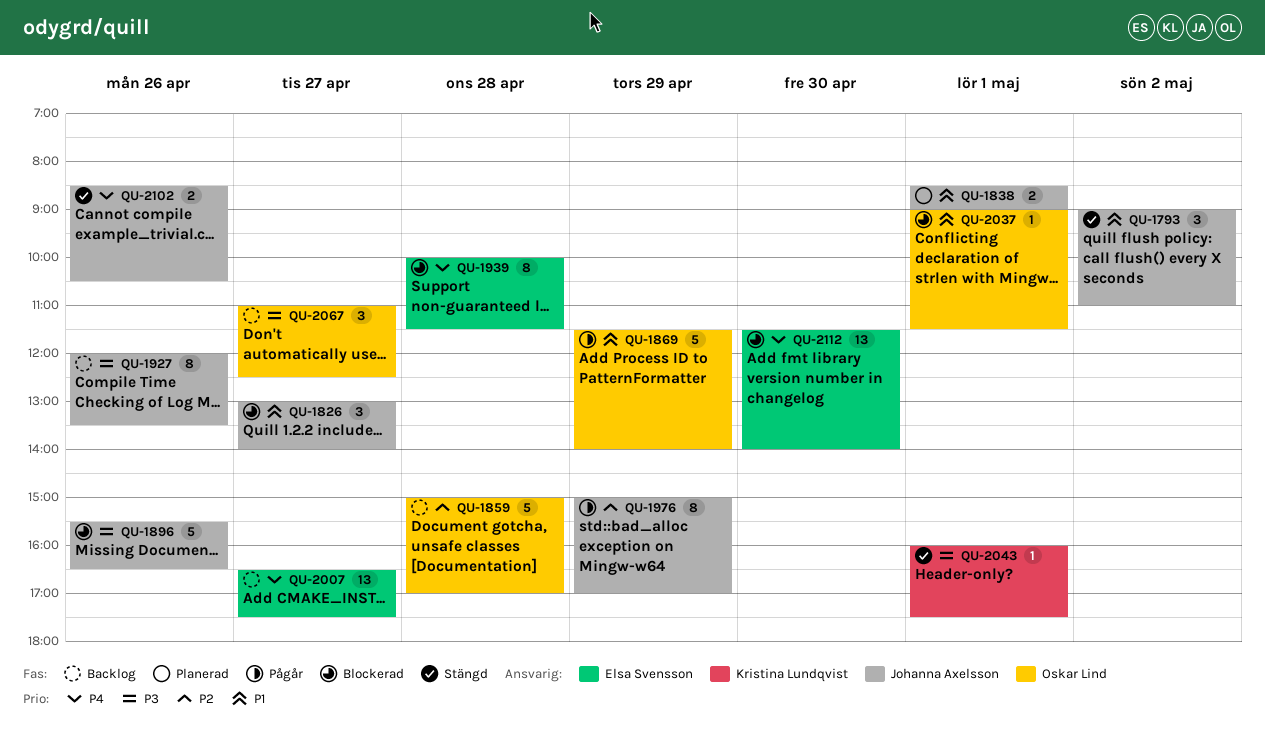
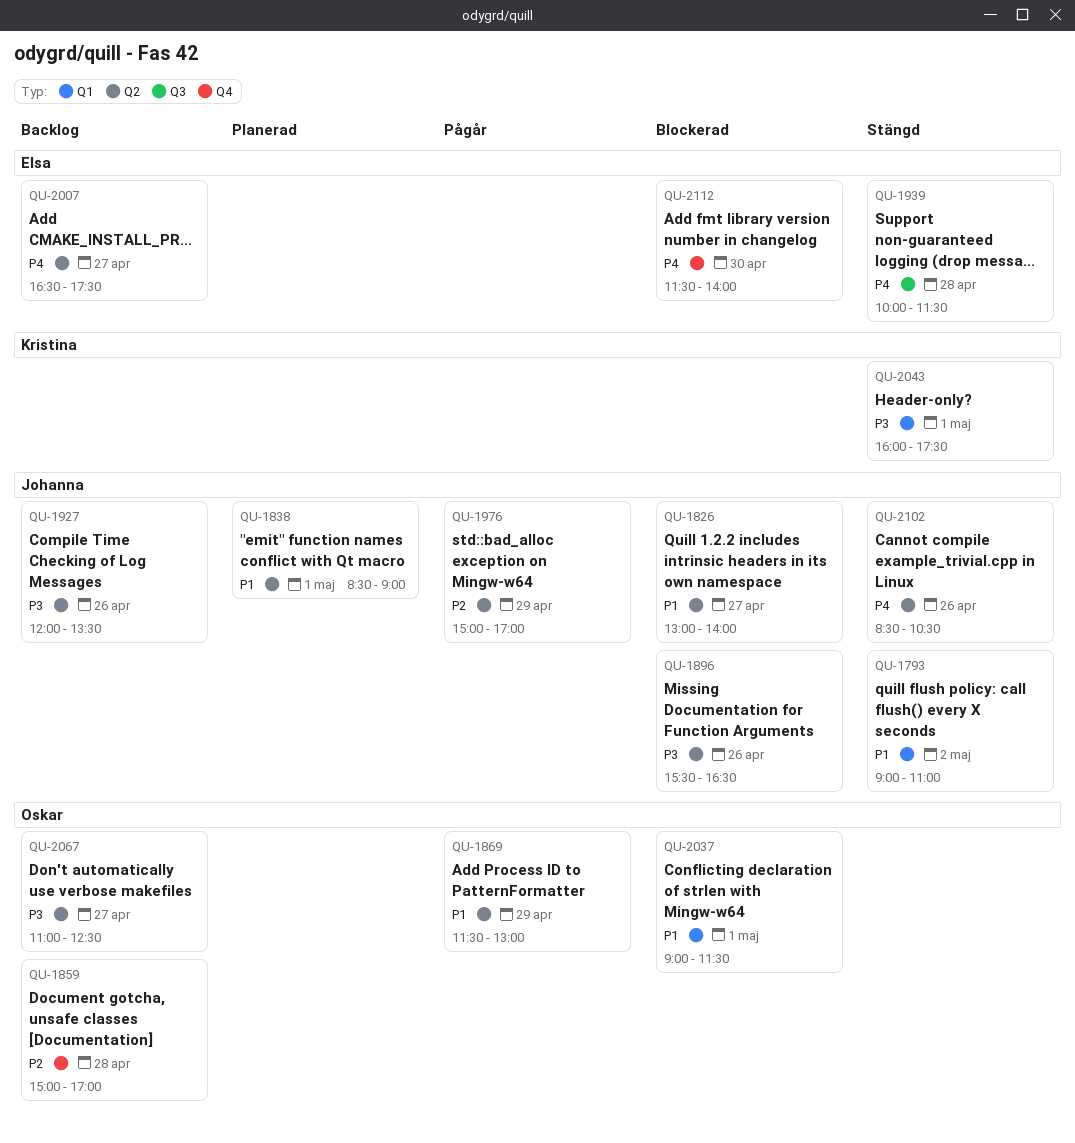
QU-1869, ends: 14:00 -> 13:00
QU-1939, status: Blockerad -> Stängd

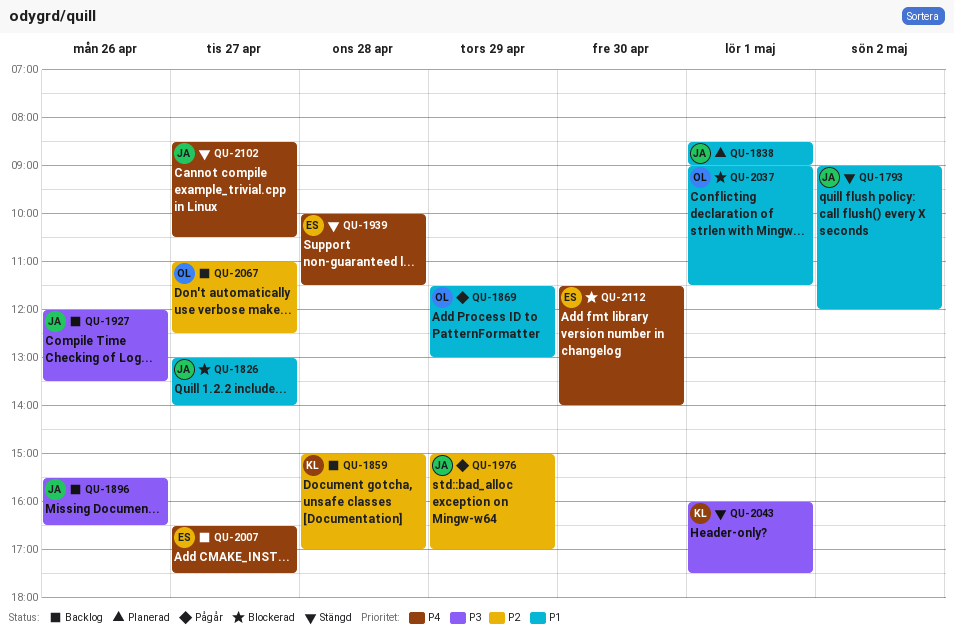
QU-1793, ends: 11:00 -> 12:00
QU-1859, owner: Oskar -> Kristina
QU-1896, status: Blockerad -> Backlog
QU-2067, priority: P3 -> P2
QU-2102, day: Apr 26 -> Apr 27

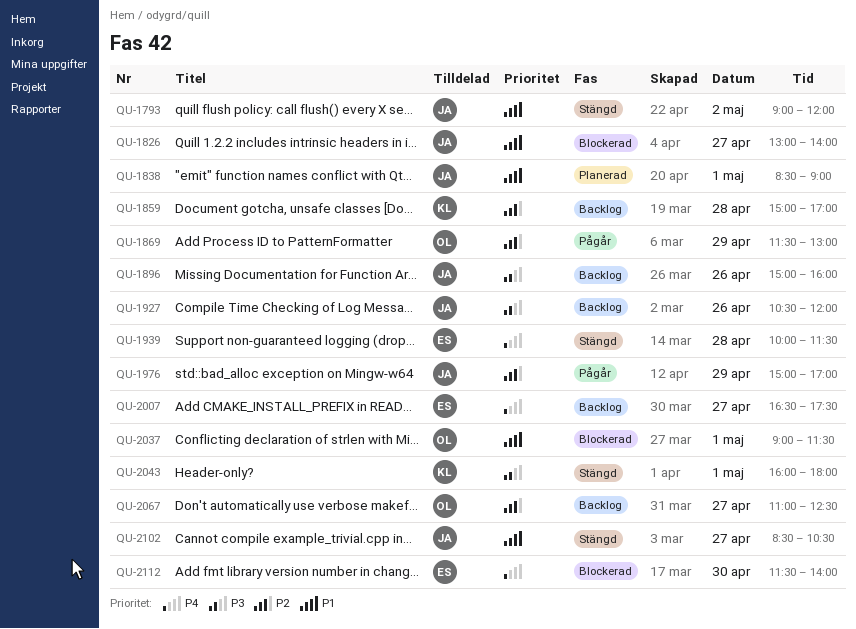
QU-1869, priority: P1 -> P2
QU-1896, begins: 15:30 -> 15:00
QU-1896, ends: 16:30 -> 16:00
QU-1927, begins: 12:00 -> 10:30
QU-1927, ends: 13:30 -> 12:00
QU-2043, ends: 17:30 -> 18:00
QU-2102, priority: P4 -> P1

